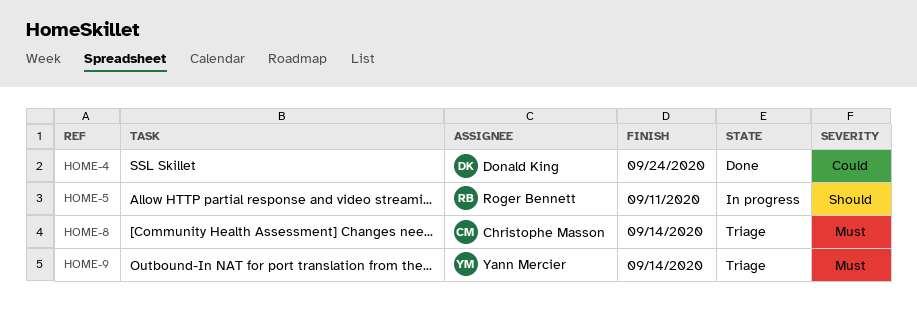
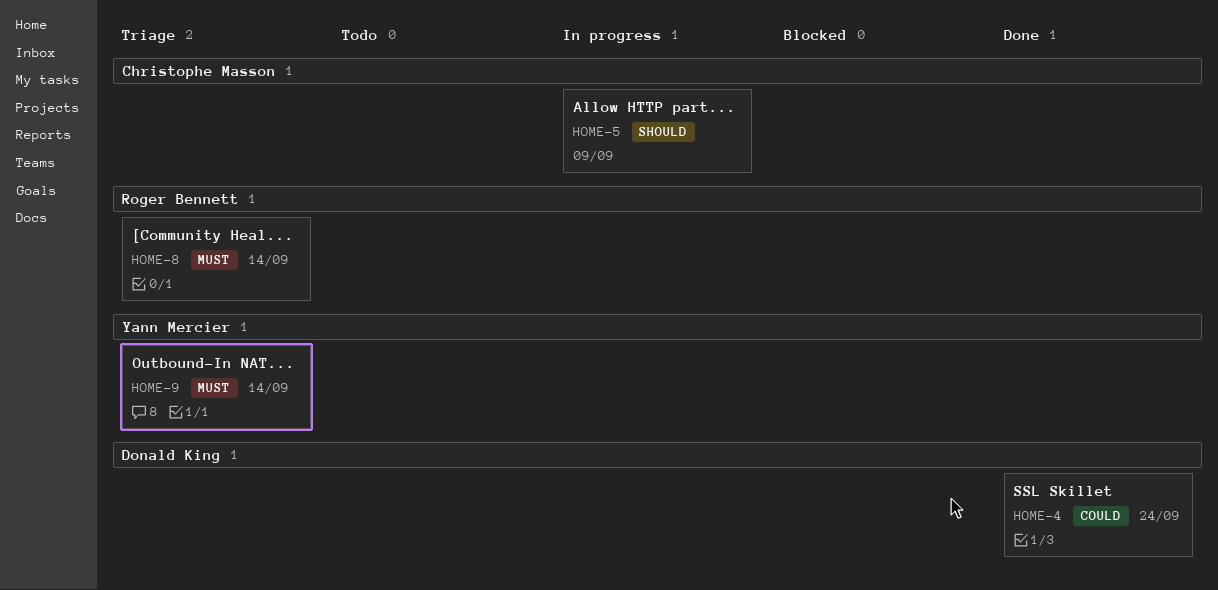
HOME-5, owner: Roger Bennett -> Christophe Masson
HOME-5, due: Sep 11 -> Sep 9
HOME-8, owner: Christophe Masson -> Roger Bennett

